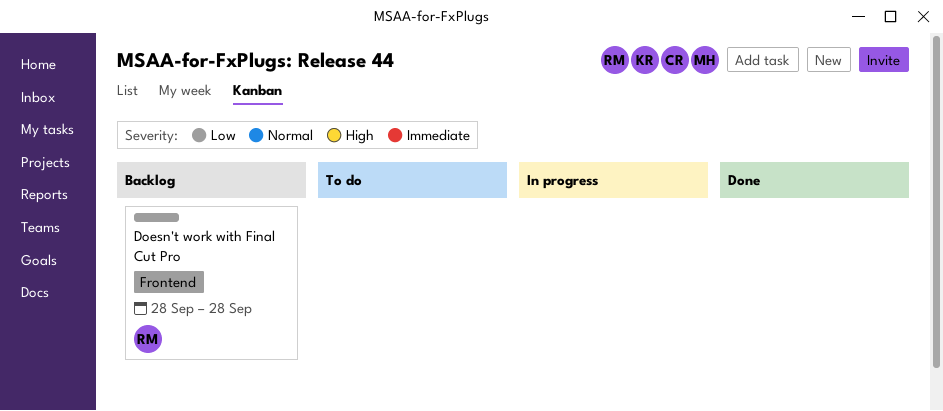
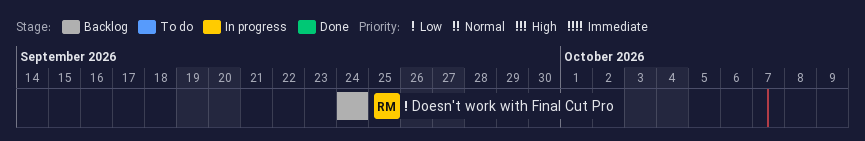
Doesn't work with Final Cut Pro, start: Sep 28 -> Sep 24
Doesn't work with Final Cut Pro, due: Sep 28 -> Sep 24

